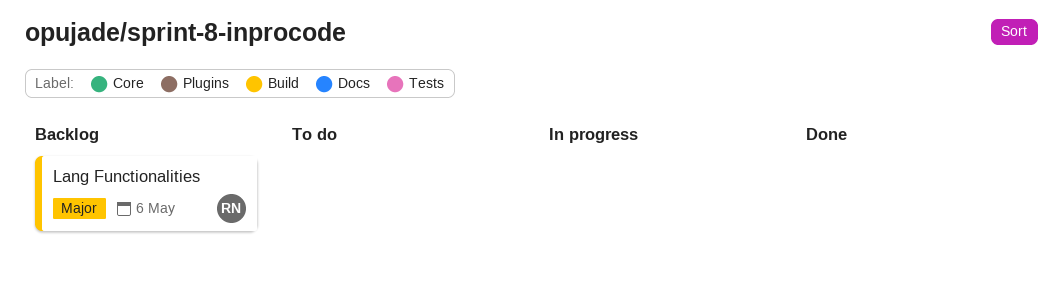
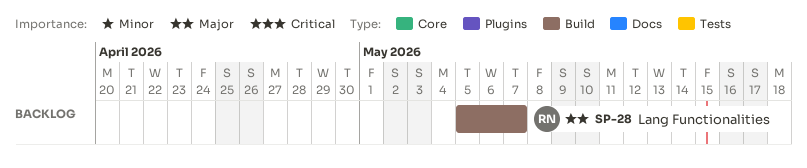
Lang Functionalities, due: May 6 -> May 7

